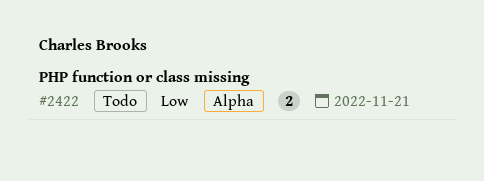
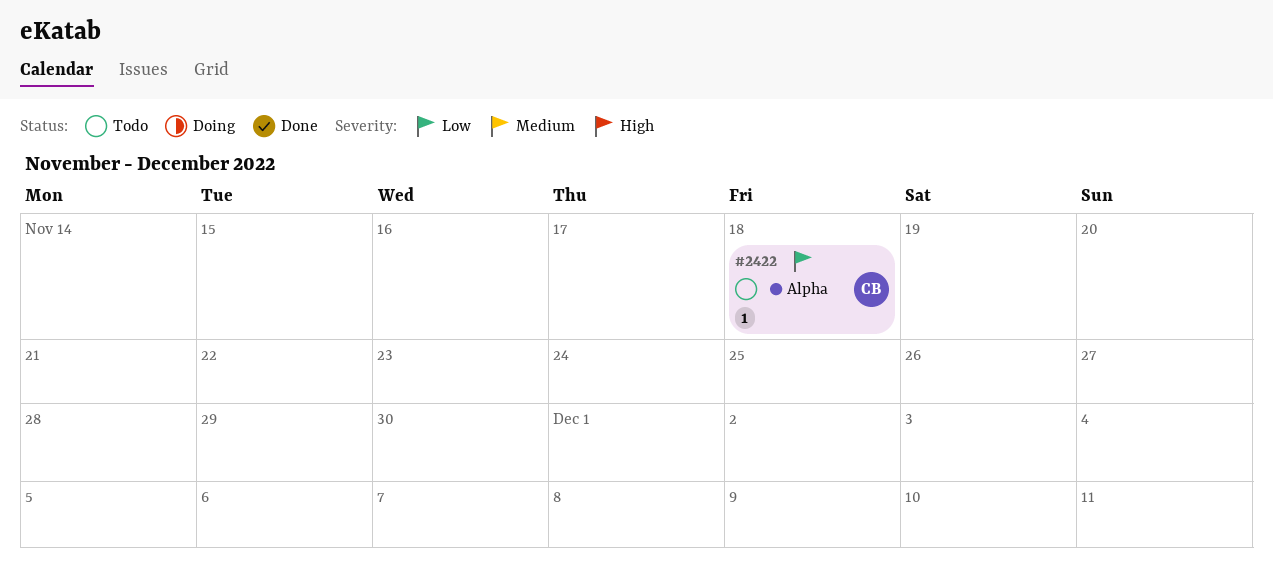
#2422, estimate: 2 -> 1
#2422, due: Nov 21 -> Nov 18

